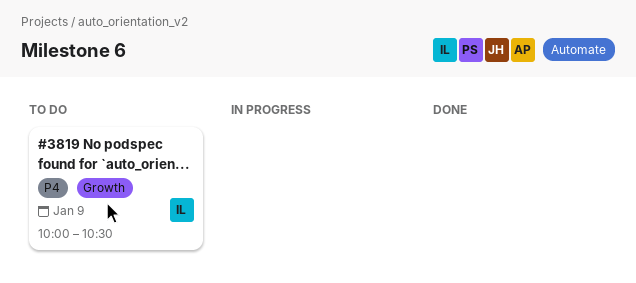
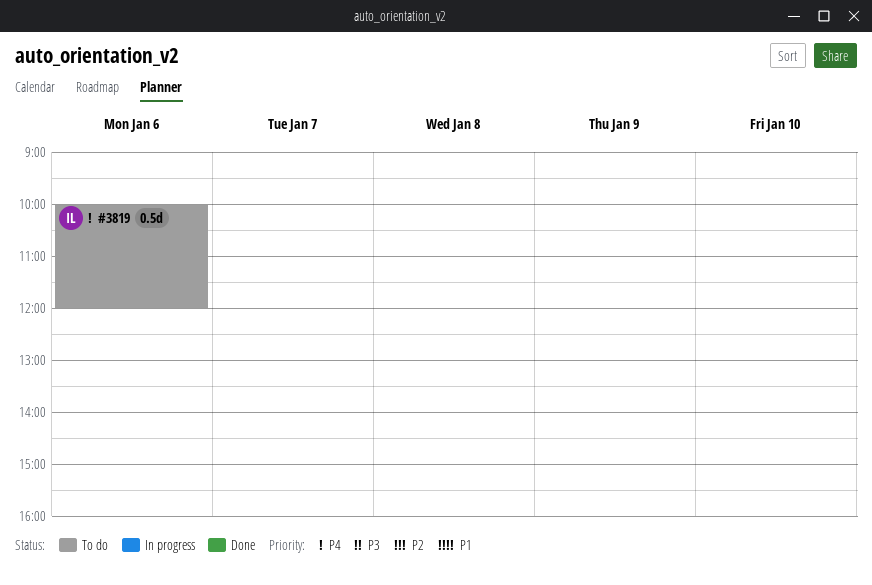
#3819, day: Jan 9 -> Jan 6
#3819, ends: 10:30 -> 12:00

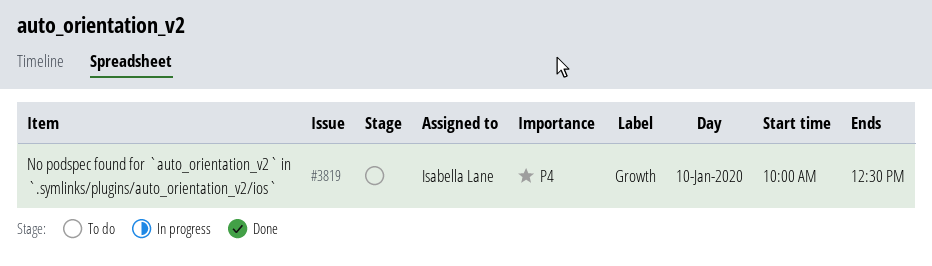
#3819, day: Jan 6 -> Jan 10
#3819, ends: 12:00 -> 12:30

